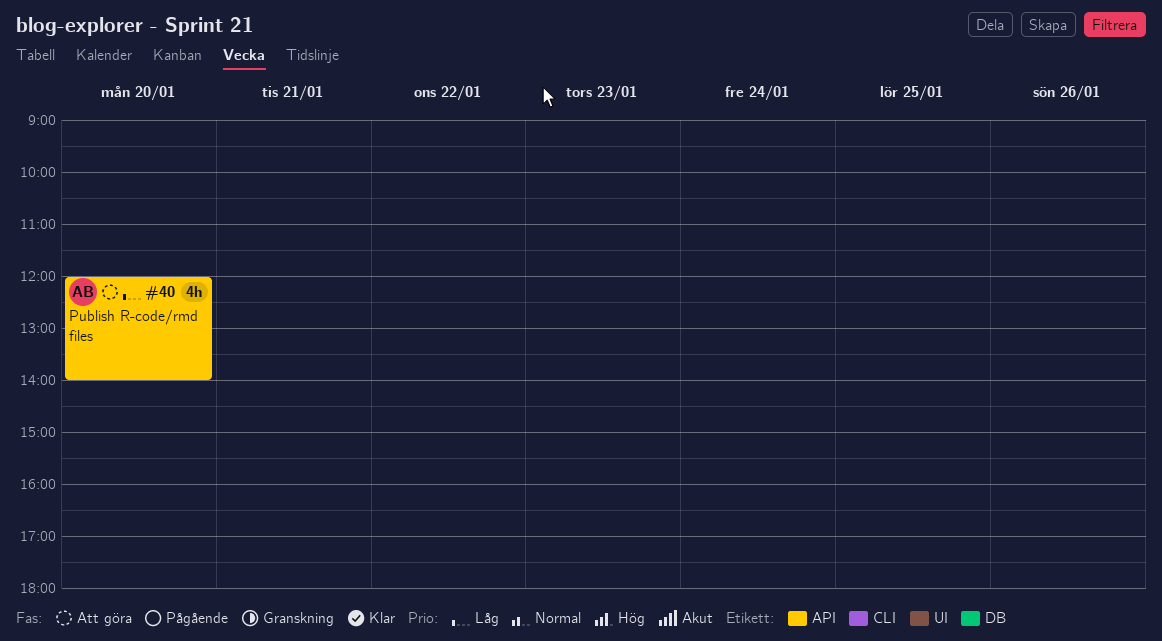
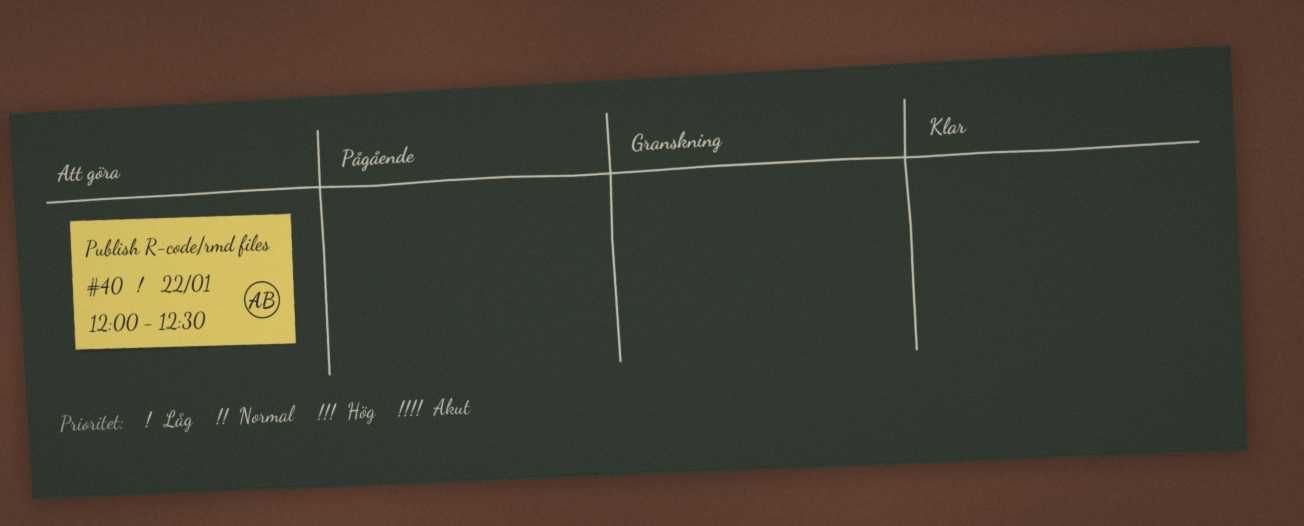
#40, day: Jan 20 -> Jan 22
#40, ends: 14:00 -> 12:30

